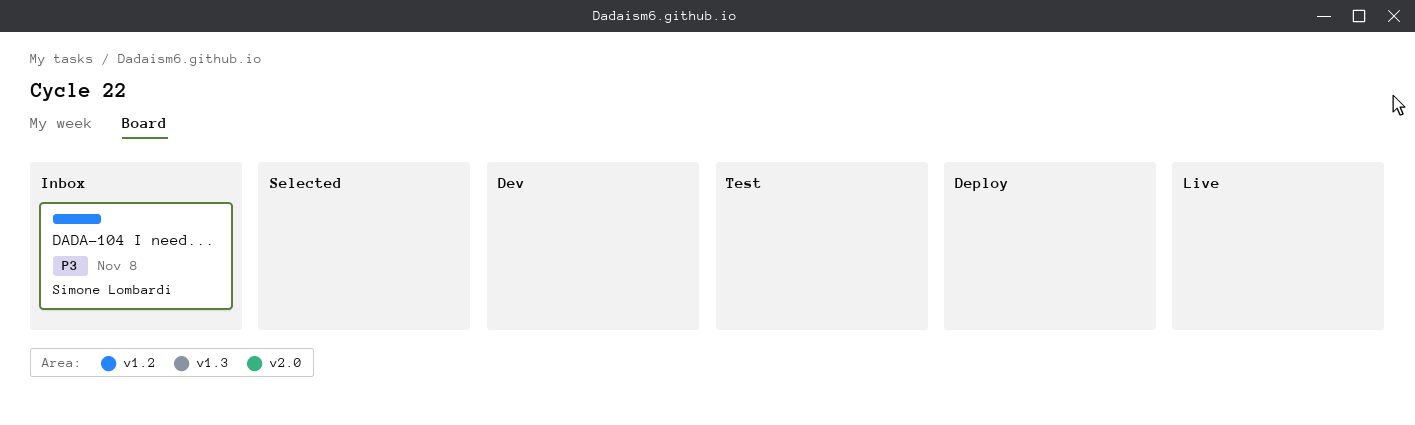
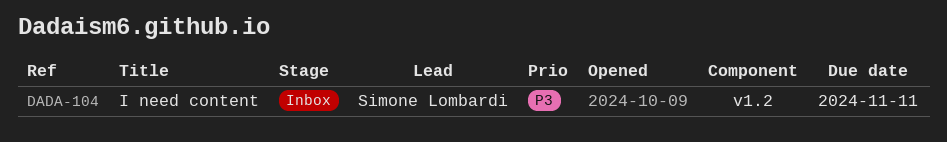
DADA-104, due: Nov 8 -> Nov 11

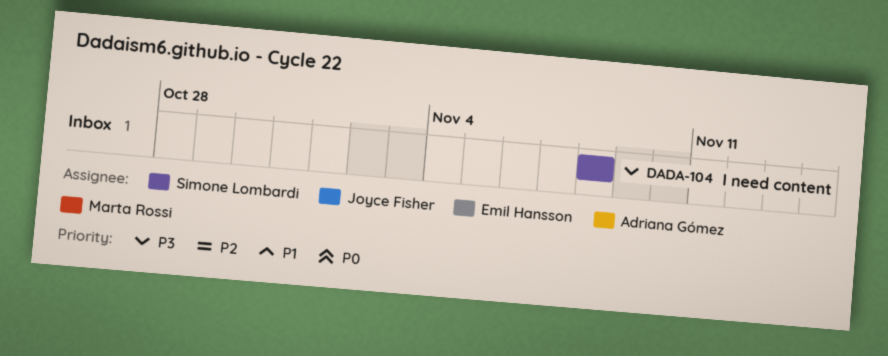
DADA-104, due: Nov 11 -> Nov 8

